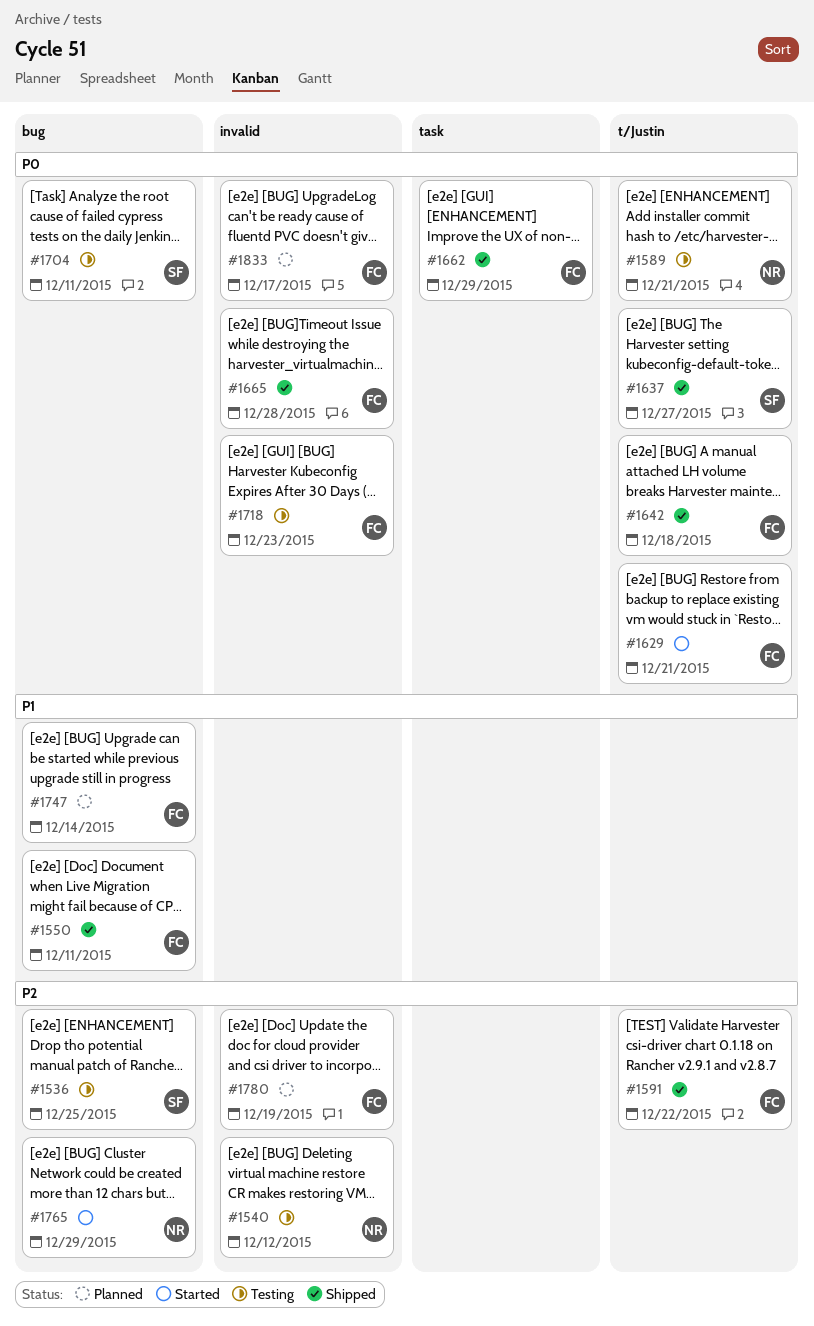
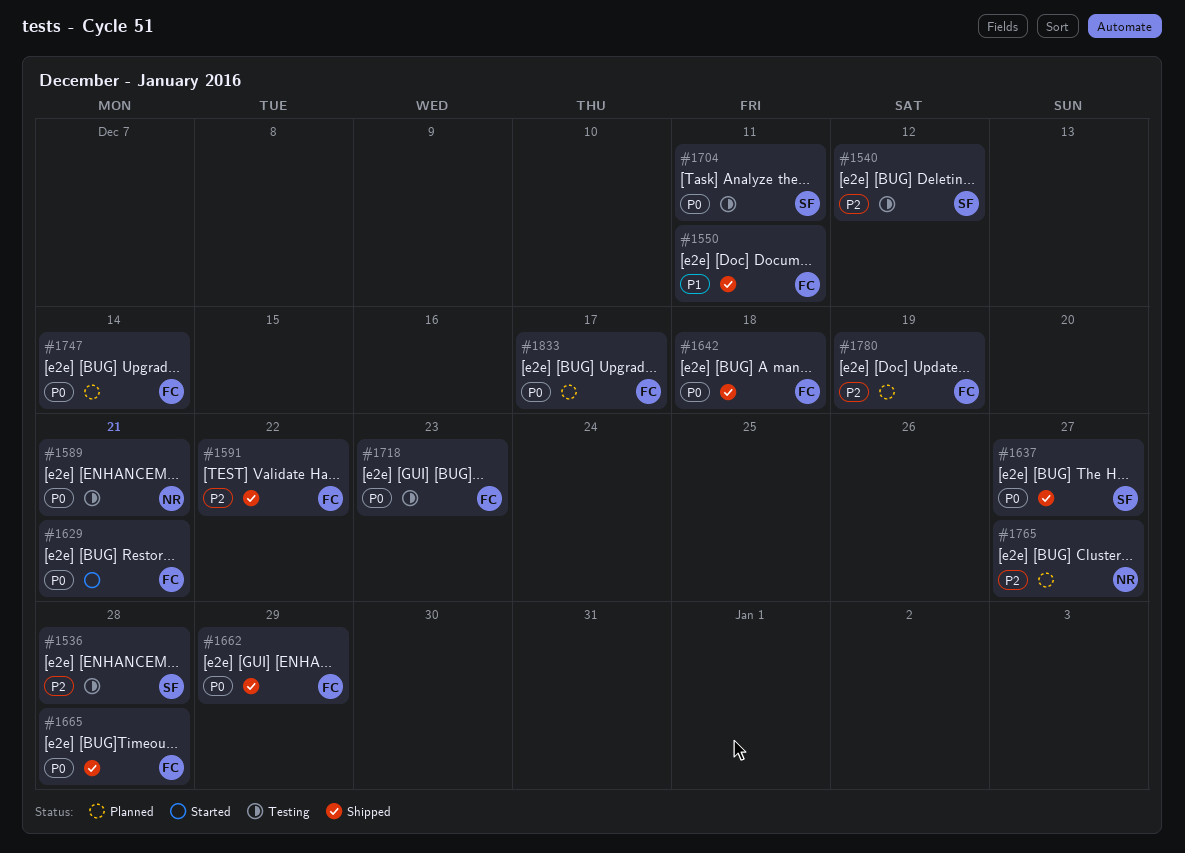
#1536, due: Dec 25 -> Dec 28
#1540, owner: NR -> SF
#1747, priority: P1 -> P0
#1765, status: Started -> Planned
#1765, due: Dec 29 -> Dec 27

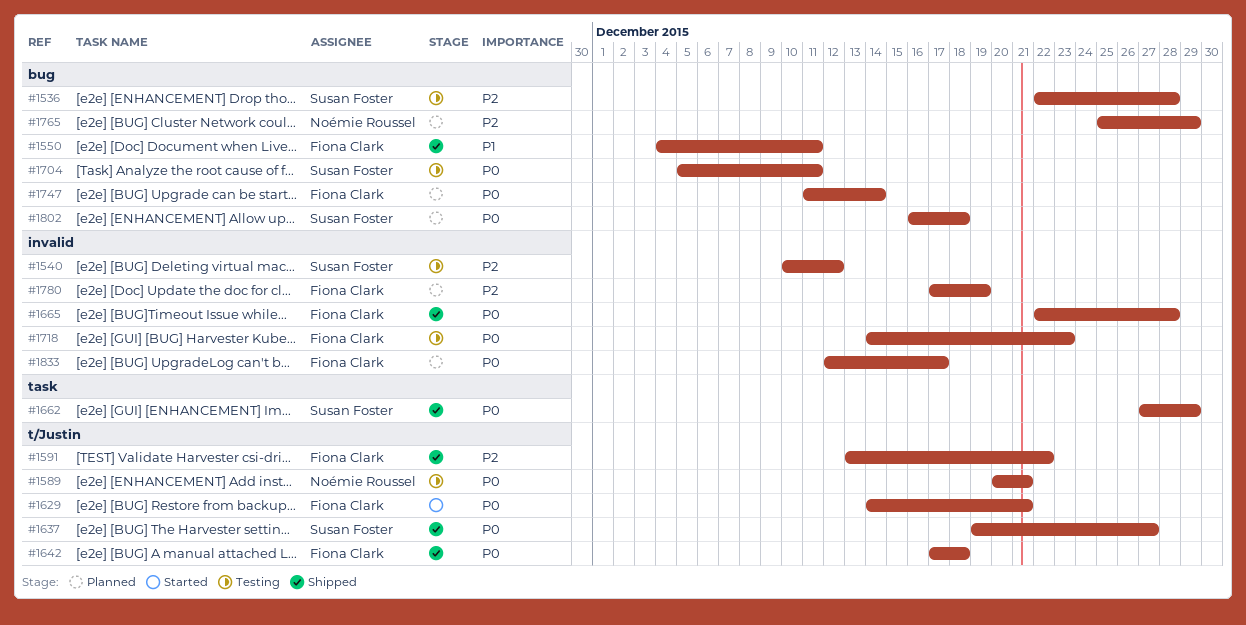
#1662, owner: Fiona Clark -> Susan Foster
#1765, due: Dec 27 -> Dec 29
#1802: none -> present

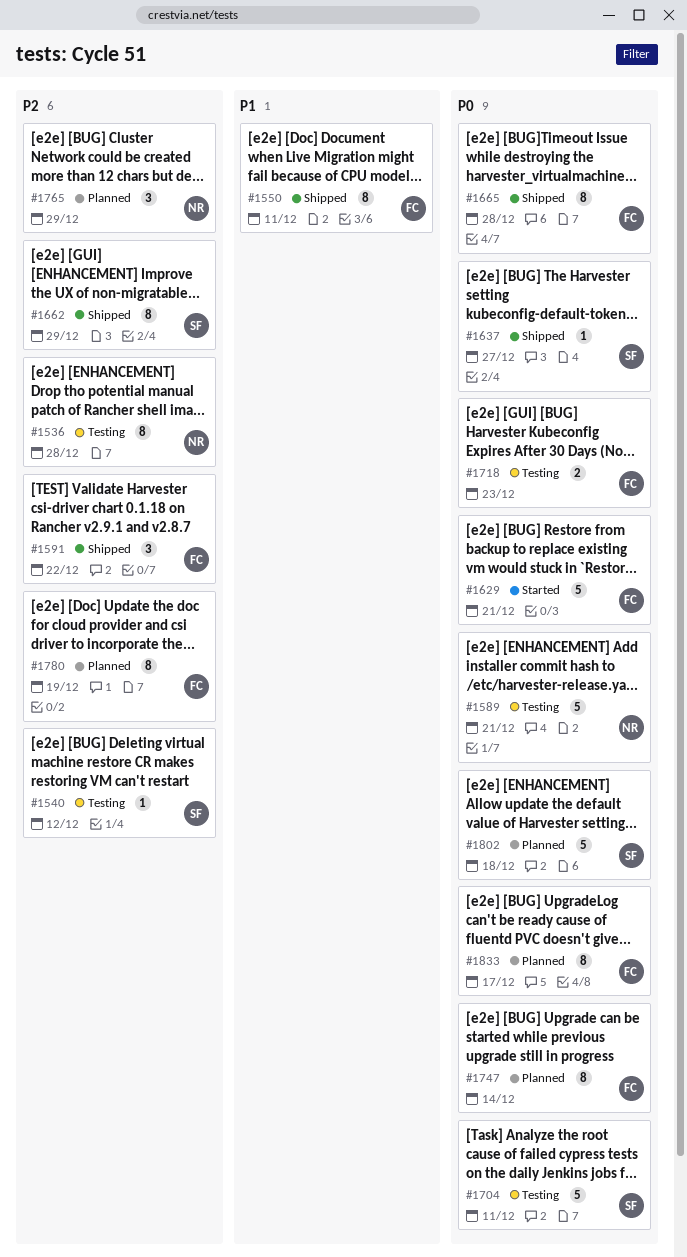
#1536, owner: Susan Foster -> Noémie Roussel
#1642: present -> none
#1662, priority: P0 -> P2

